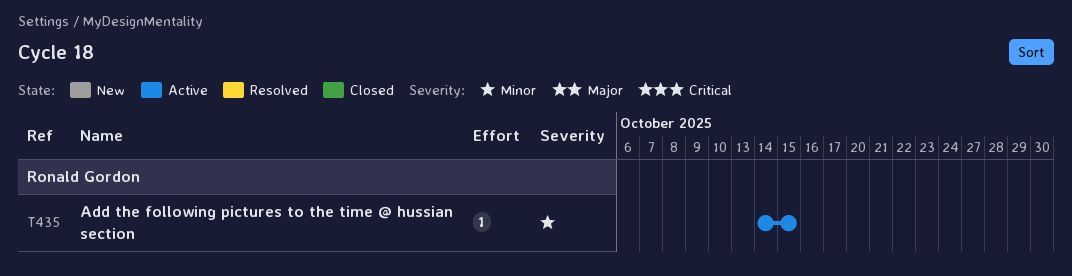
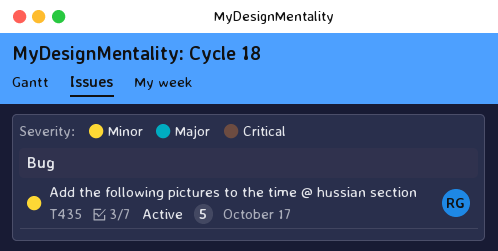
T435, estimate: 1 -> 5
T435, due: Oct 15 -> Oct 17

